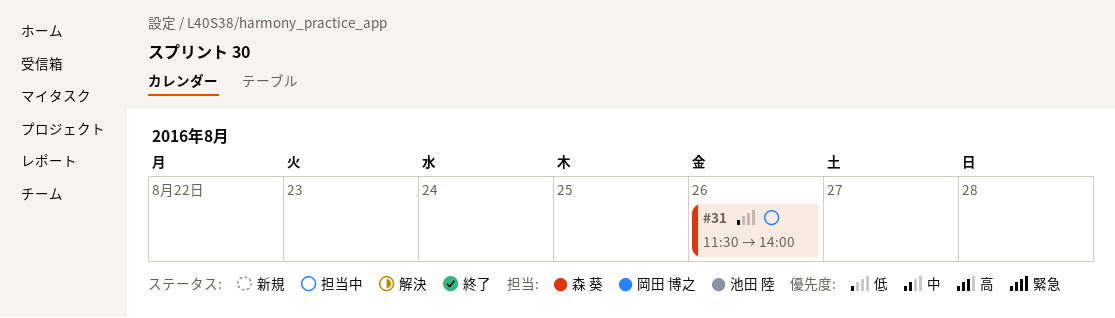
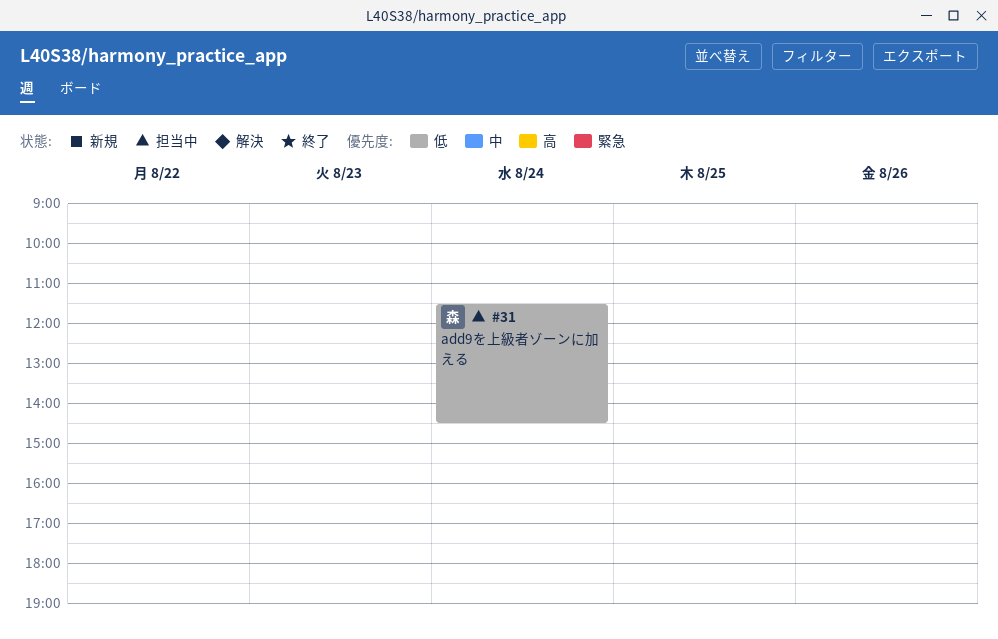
#31, day: Aug 26 -> Aug 24
#31, ends: 14:00 -> 14:30

